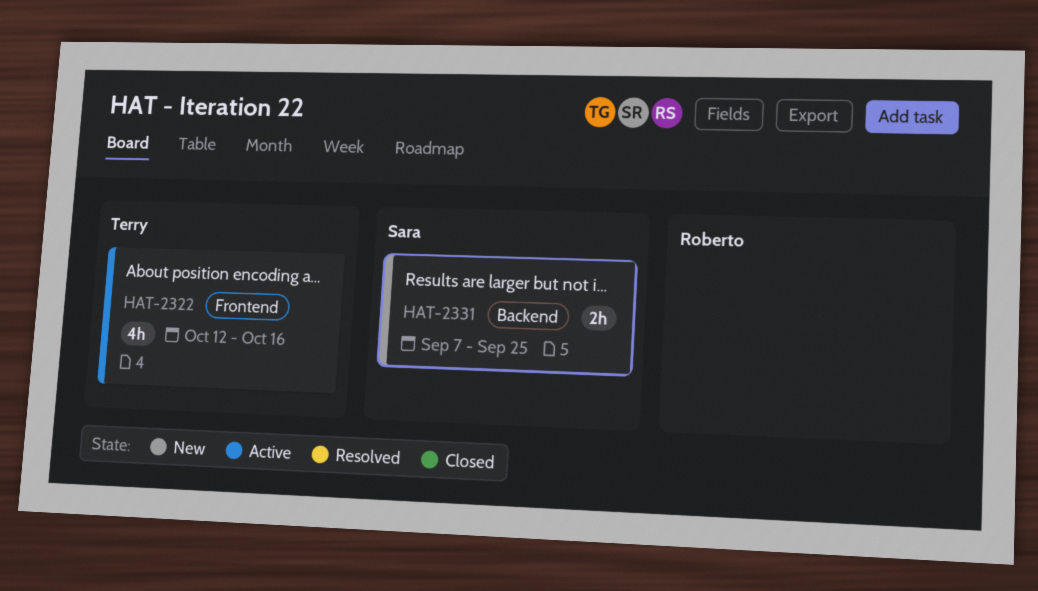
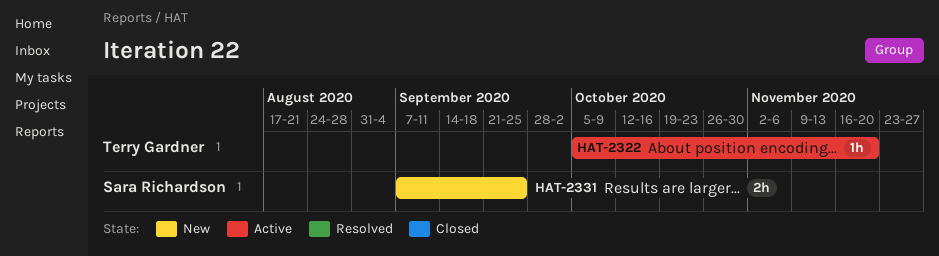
HAT-2322, estimate: 4h -> 1h
HAT-2322, start: Oct 12 -> Oct 5
HAT-2322, due: Oct 16 -> Nov 20

